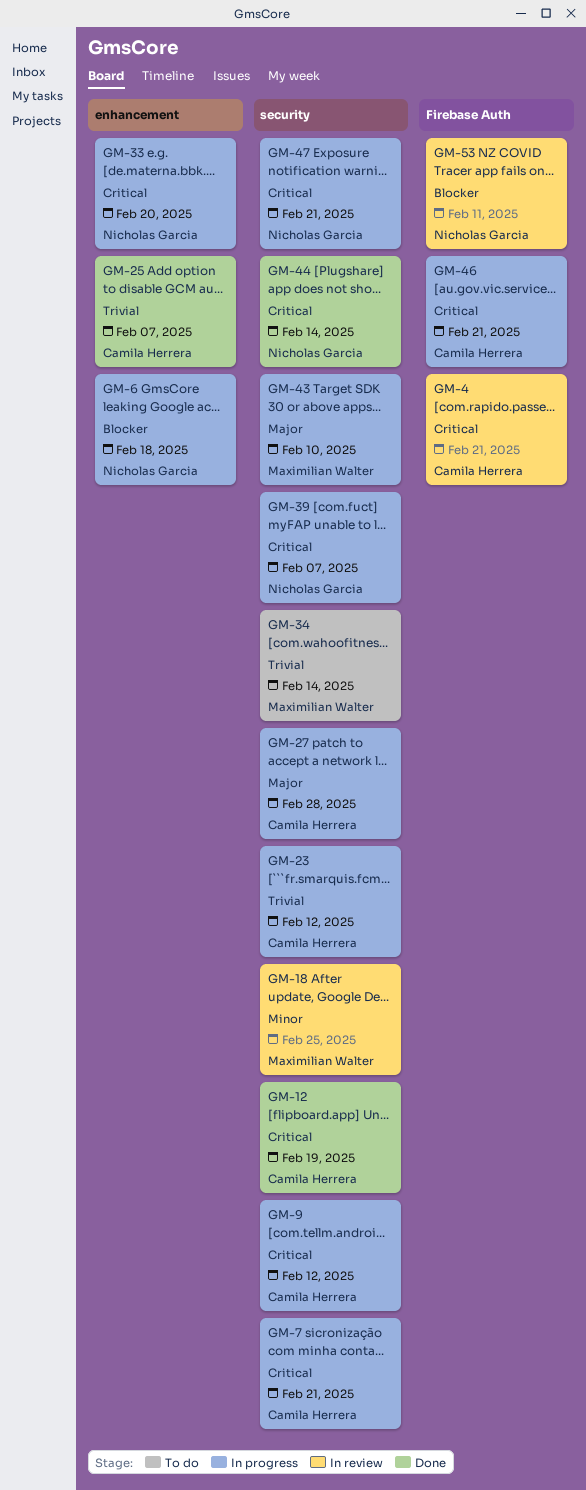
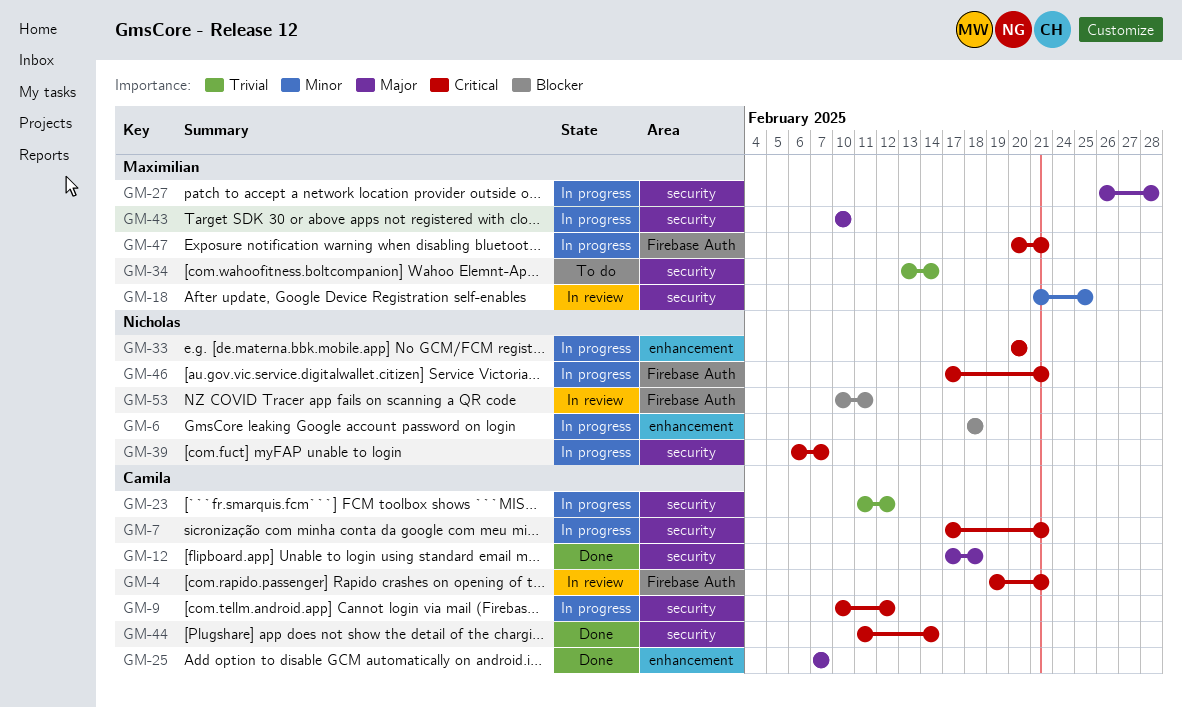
GM-12, priority: Critical -> Major
GM-12, due: Feb 19 -> Feb 18
GM-25, priority: Trivial -> Major
GM-27, owner: Camila Herrera -> Maximilian Walter
GM-44, owner: Nicholas Garcia -> Camila Herrera
GM-46, owner: Camila Herrera -> Nicholas Garcia
GM-47, owner: Nicholas Garcia -> Maximilian Walter
GM-47, label: security -> Firebase Auth

